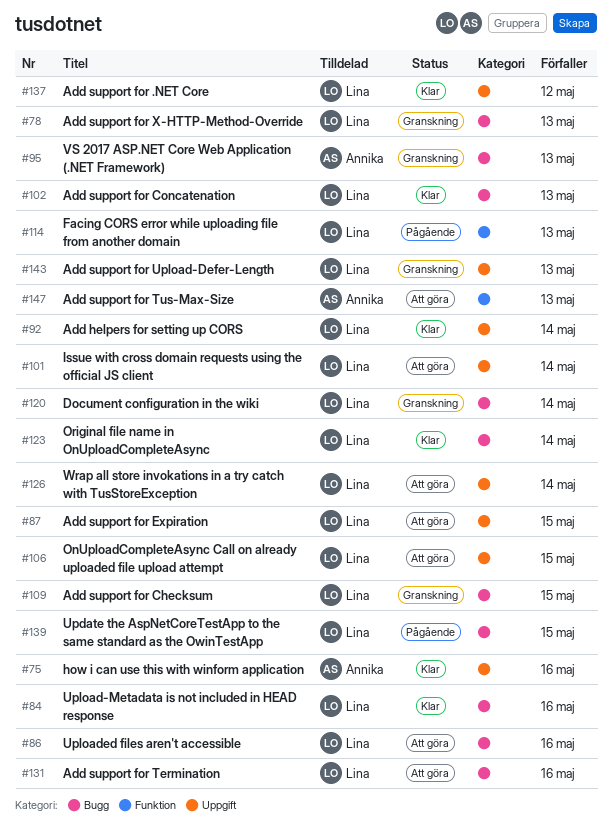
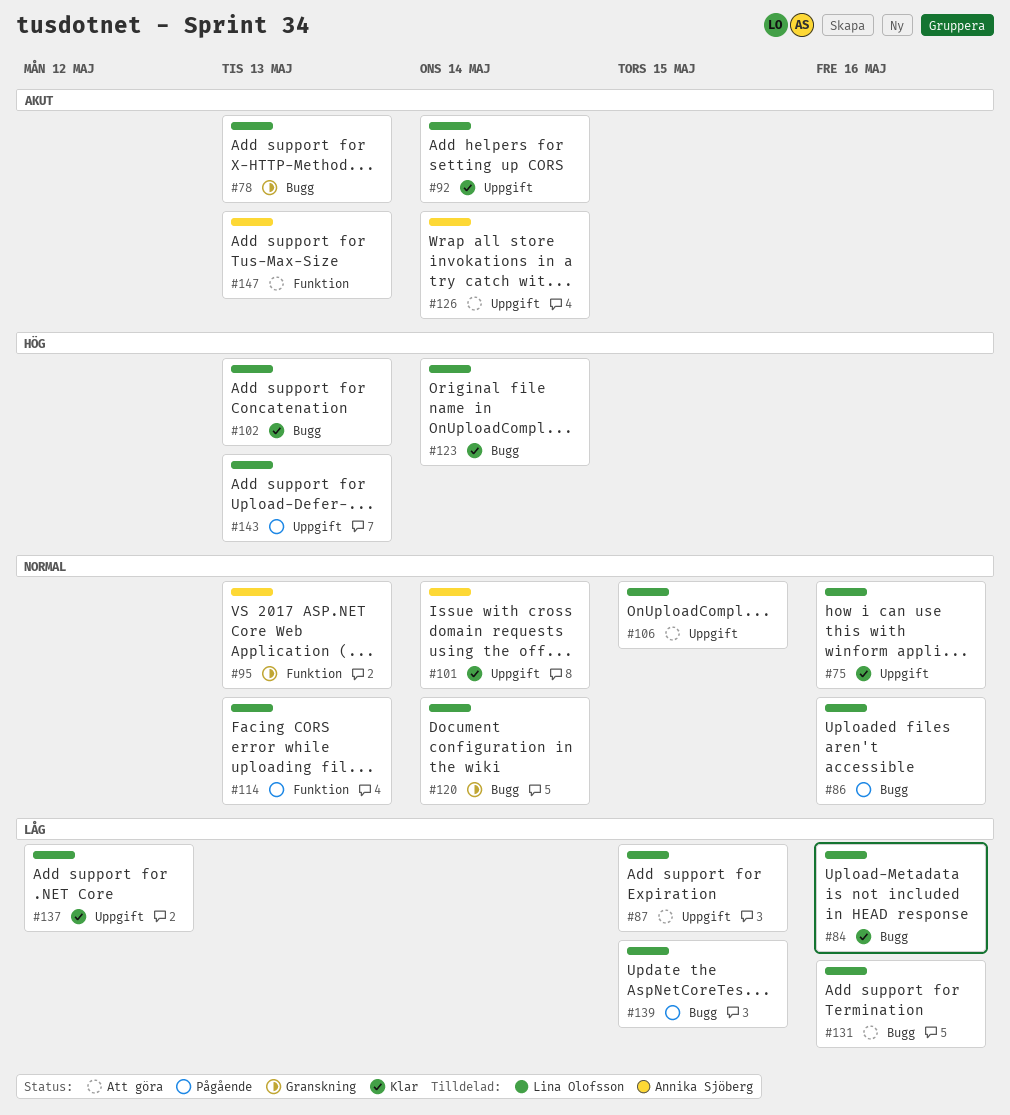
#75, owner: Annika Sjöberg -> Lina Olofsson
#86, status: Att göra -> Pågående
#95, label: Bugg -> Funktion
#101, status: Att göra -> Klar
#101, owner: Lina Olofsson -> Annika Sjöberg
#109: present -> none
#126, owner: Lina Olofsson -> Annika Sjöberg
#143, status: Granskning -> Pågående

